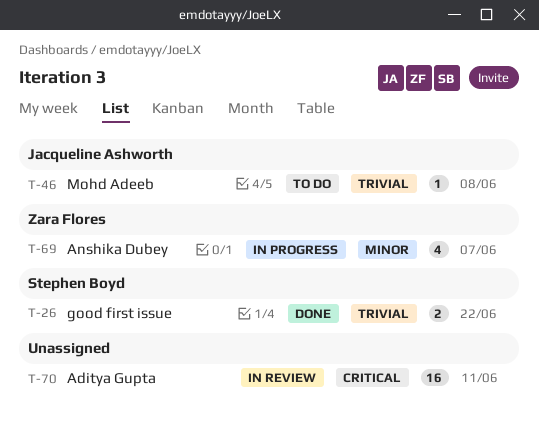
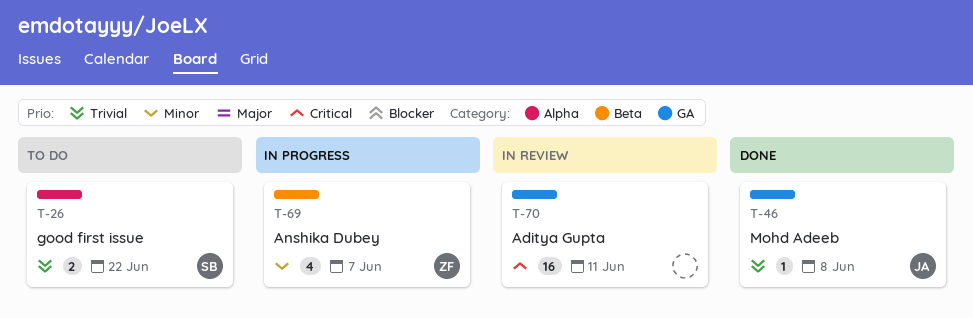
T-26, status: Done -> To do
T-46, status: To do -> Done

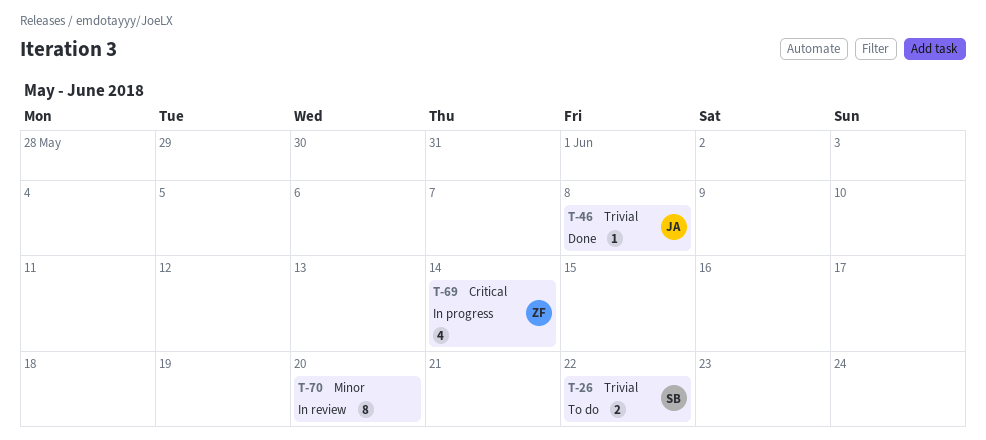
T-69, priority: Minor -> Critical
T-69, due: Jun 7 -> Jun 14
T-70, priority: Critical -> Minor
T-70, estimate: 16 -> 8
T-70, due: Jun 11 -> Jun 20

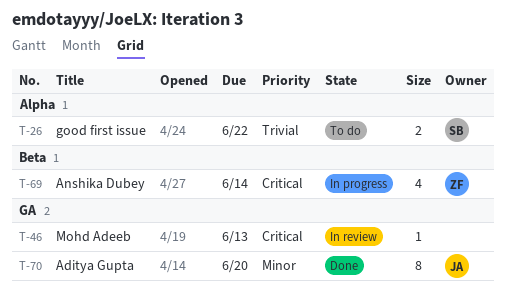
T-46, status: Done -> In review
T-46, owner: JA -> none
T-46, priority: Trivial -> Critical
T-46, due: Jun 8 -> Jun 13
T-70, status: In review -> Done
T-70, owner: none -> JA

